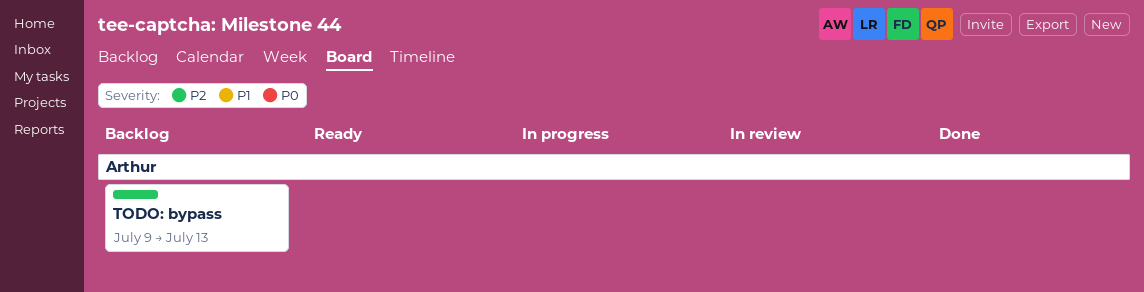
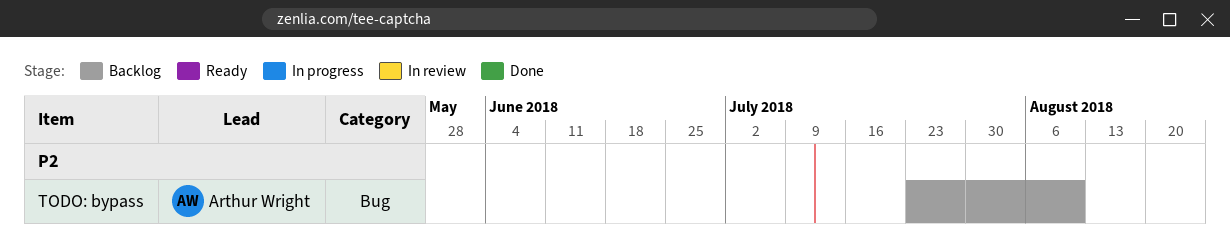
TODO: bypass, start: Jul 9 -> Jul 23
TODO: bypass, due: Jul 13 -> Aug 10

